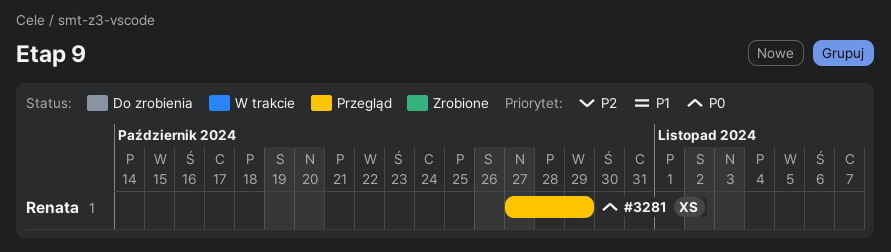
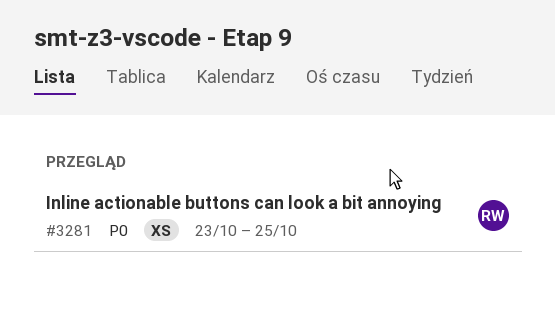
#3281, start: Oct 27 -> Oct 23
#3281, due: Oct 29 -> Oct 25

